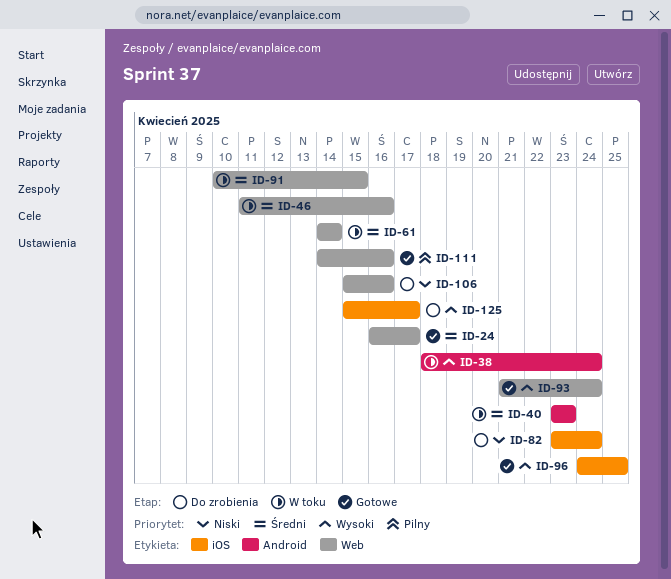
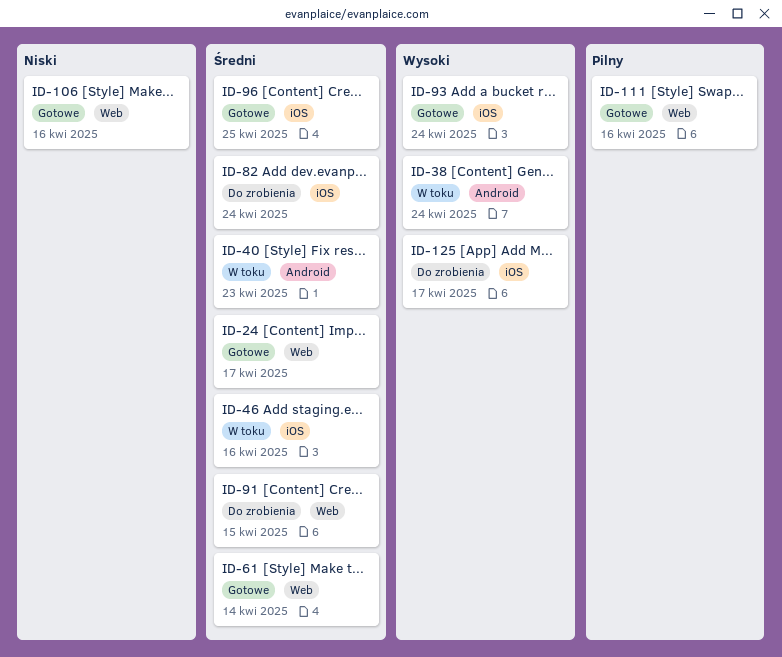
ID-46, label: Web -> iOS
ID-61, status: W toku -> Gotowe
ID-82, priority: Niski -> Średni
ID-91, status: W toku -> Do zrobienia
ID-93, label: Web -> iOS
ID-96, priority: Wysoki -> Średni
ID-106, status: Do zrobienia -> Gotowe

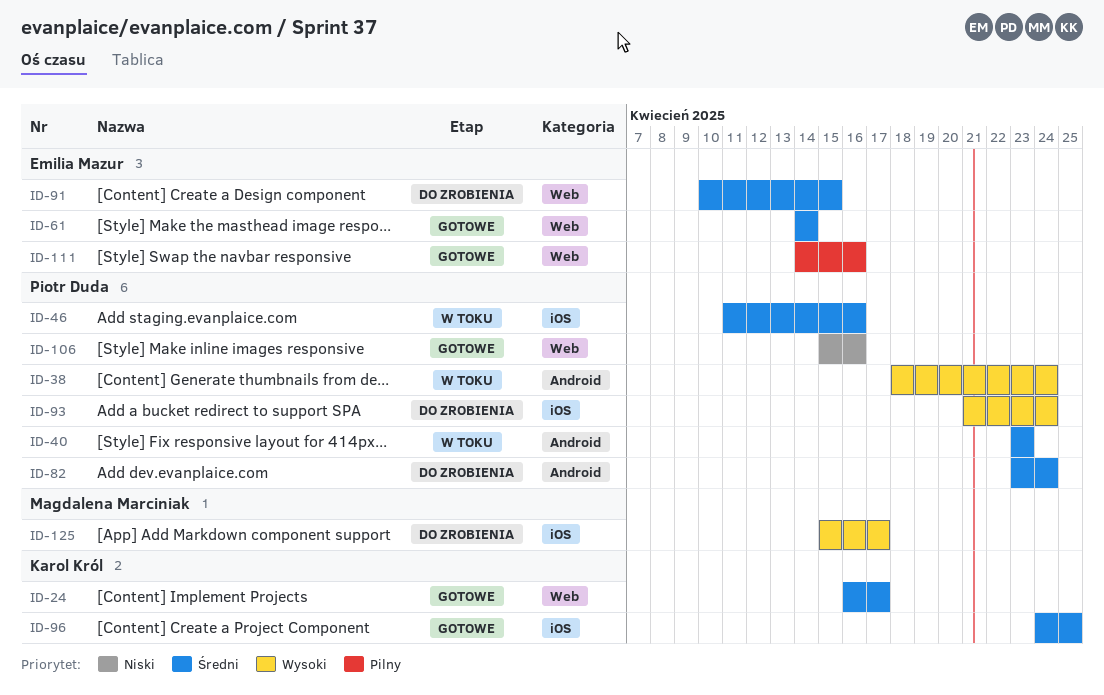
ID-82, label: iOS -> Android
ID-93, status: Gotowe -> Do zrobienia

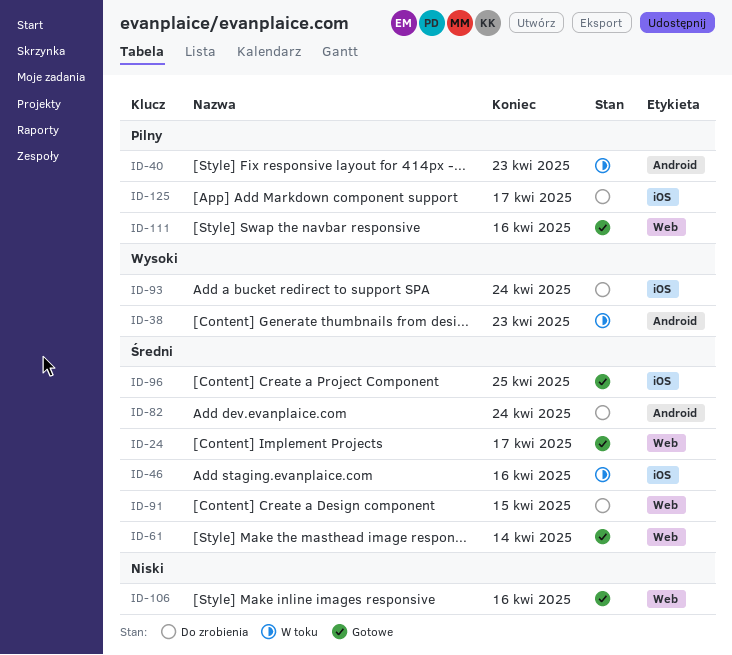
ID-38, due: Apr 24 -> Apr 23
ID-40, priority: Średni -> Pilny
ID-125, priority: Wysoki -> Pilny

